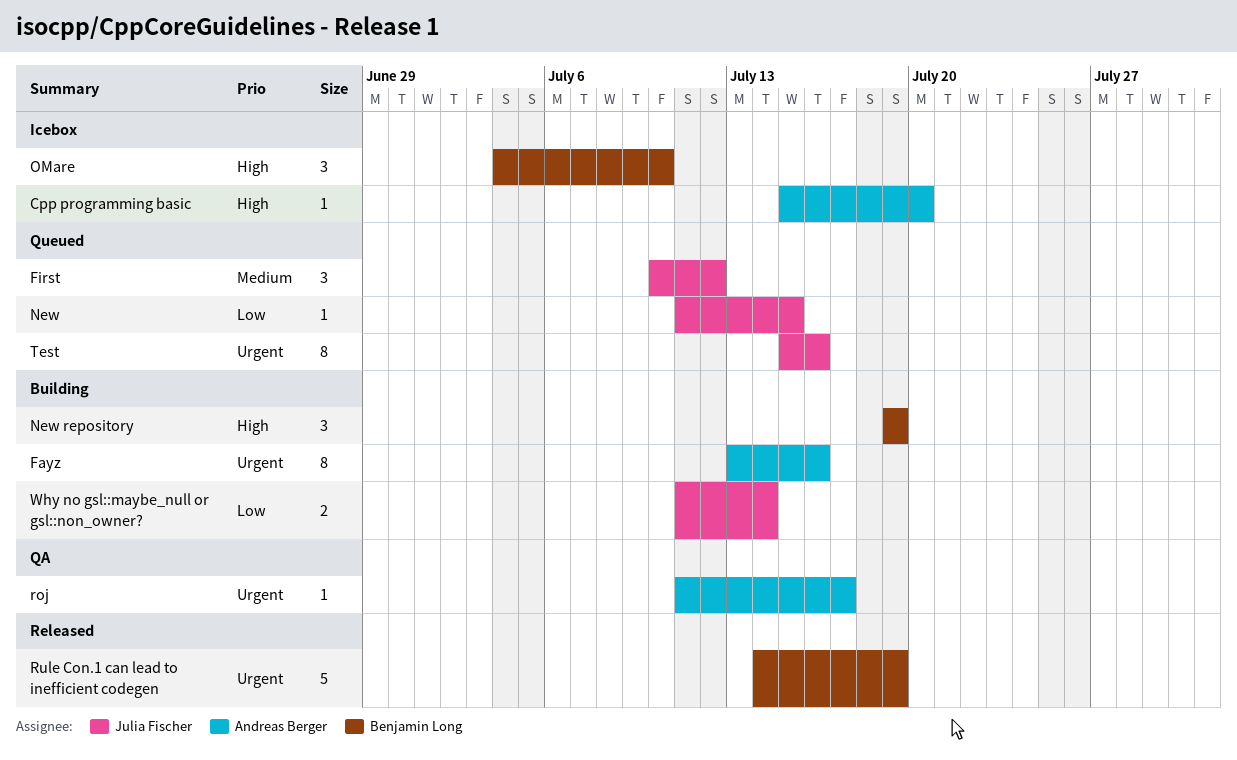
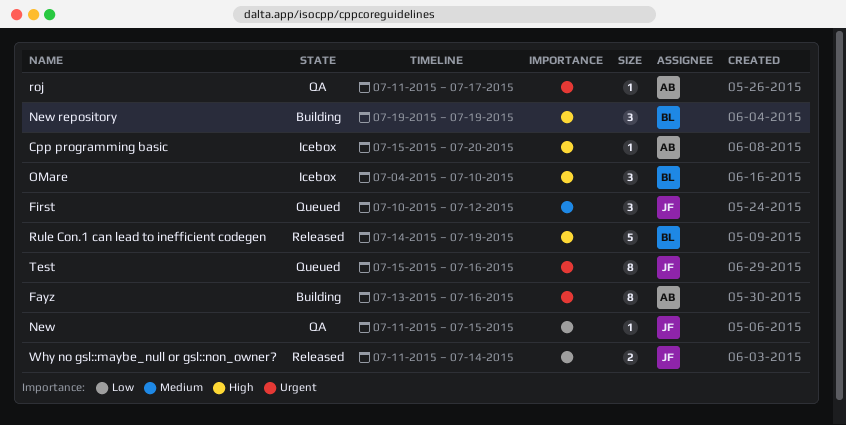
New, status: Queued -> QA
Rule Con.1 can lead to inefficient codegen, priority: Urgent -> High
Why no gsl::maybe_null or gsl::non_owner?, status: Building -> Released

